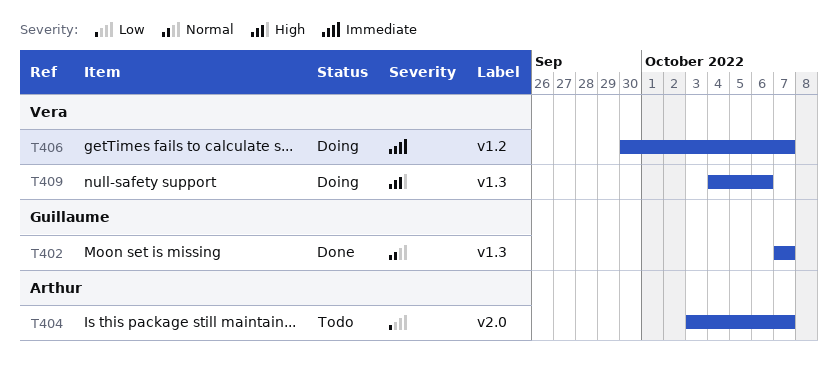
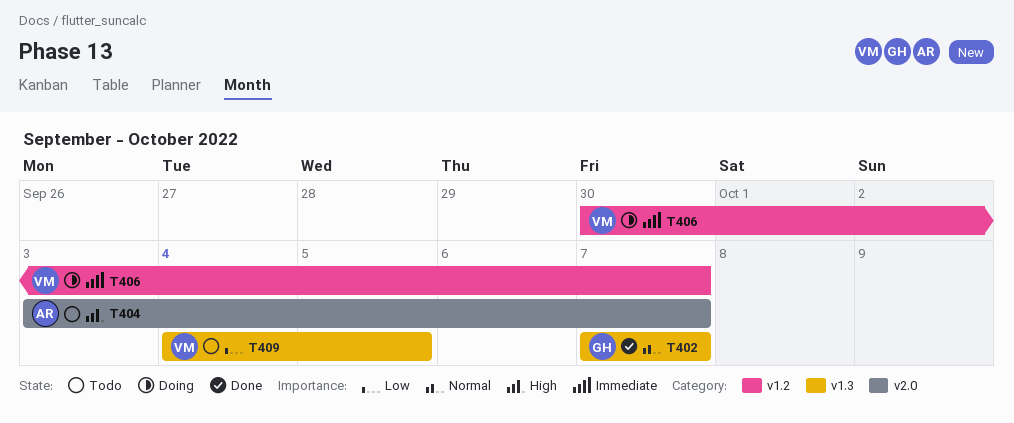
T404, priority: Low -> High
T409, status: Doing -> Todo
T409, priority: High -> Low
T409, due: Oct 6 -> Oct 5

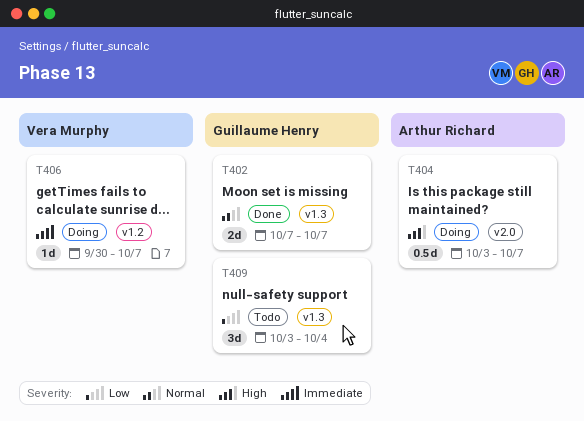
T404, status: Todo -> Doing
T409, owner: Vera Murphy -> Guillaume Henry
T409, start: Oct 4 -> Oct 3
T409, due: Oct 5 -> Oct 4

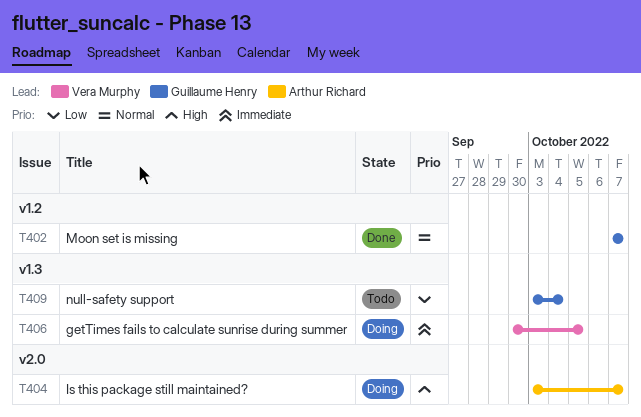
T402, label: v1.3 -> v1.2
T406, label: v1.2 -> v1.3
T406, due: Oct 7 -> Oct 5

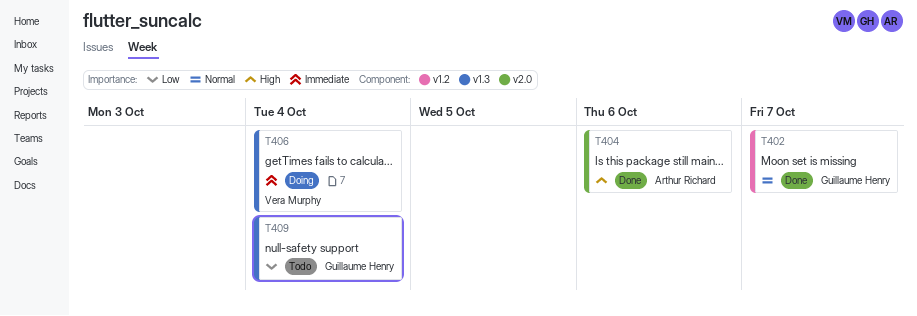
T404, status: Doing -> Done
T404, due: Oct 7 -> Oct 6
T406, due: Oct 5 -> Oct 4

